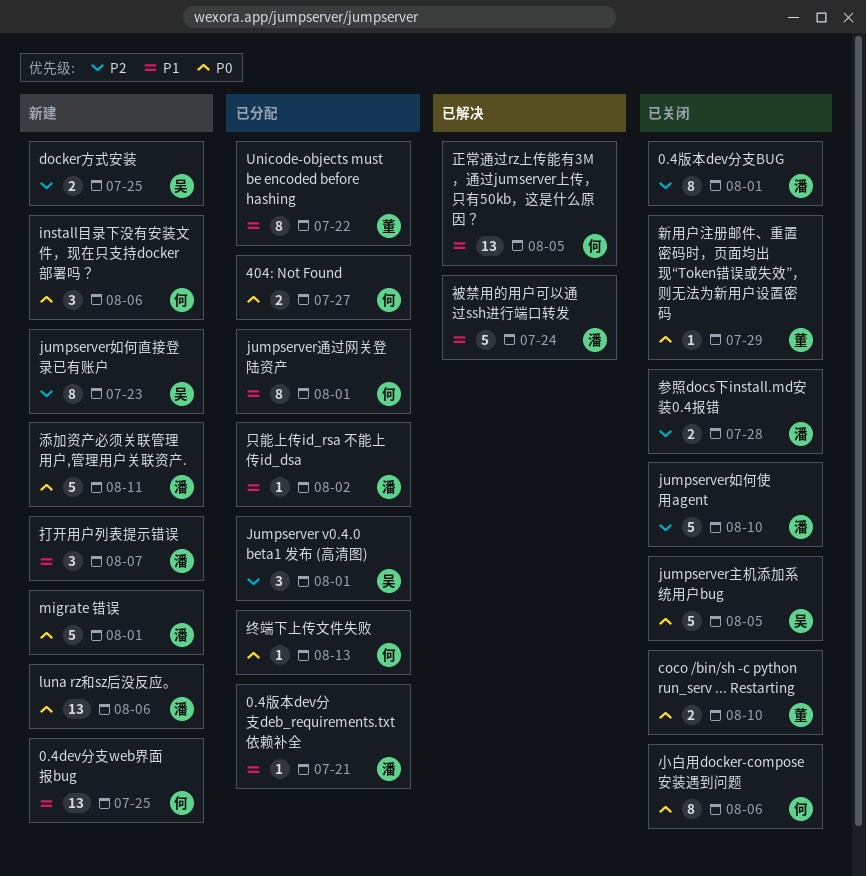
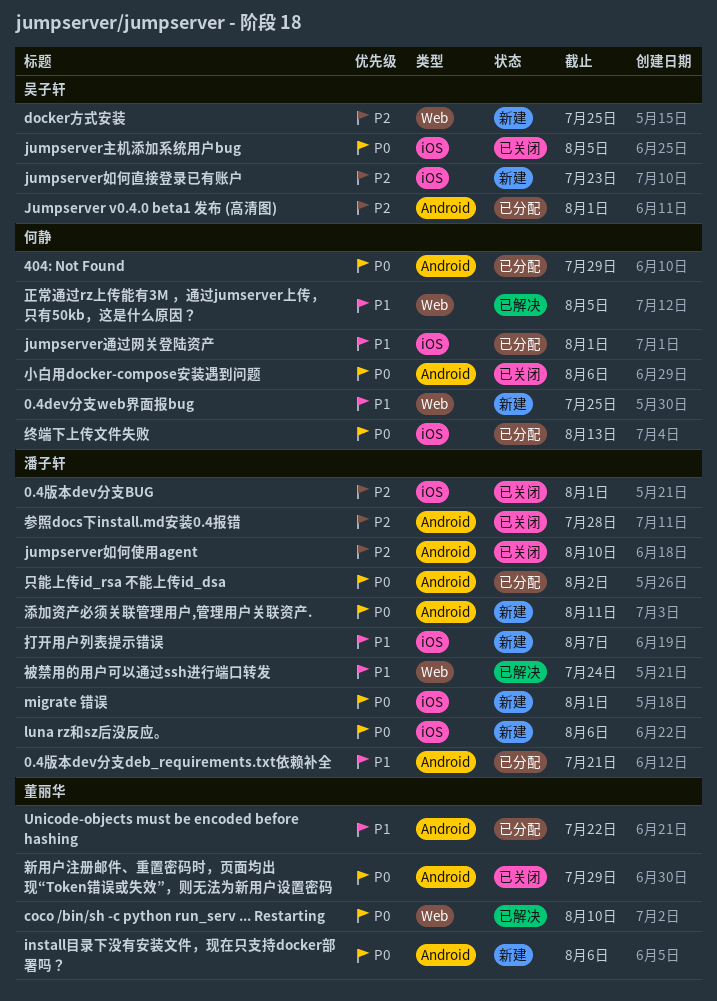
404: Not Found, due: Jul 27 -> Jul 29
coco /bin/sh -c python run_serv ... Restarting, status: 已关闭 -> 已解决
install目录下没有安装文件，现在只支持docker部署吗？, owner: 何静 -> 董丽华
只能上传id_rsa 不能上传id_dsa, priority: P1 -> P0

